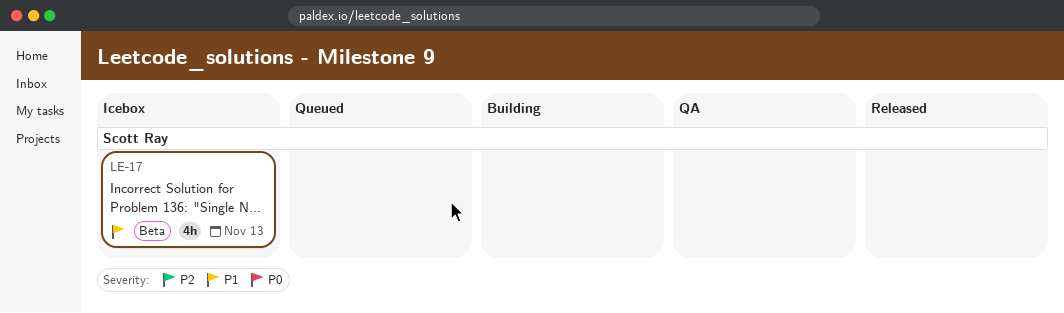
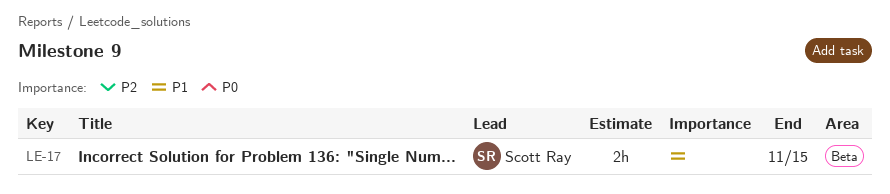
LE-17, estimate: 4h -> 2h
LE-17, due: Nov 13 -> Nov 15

